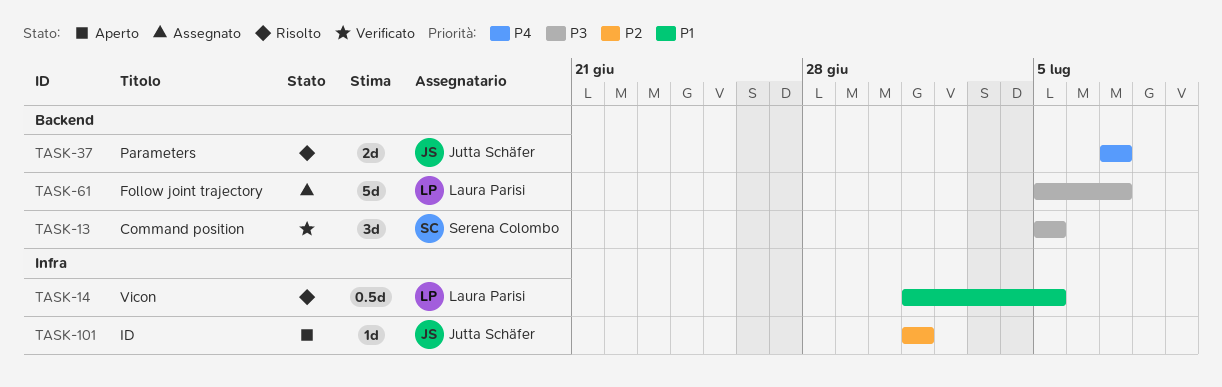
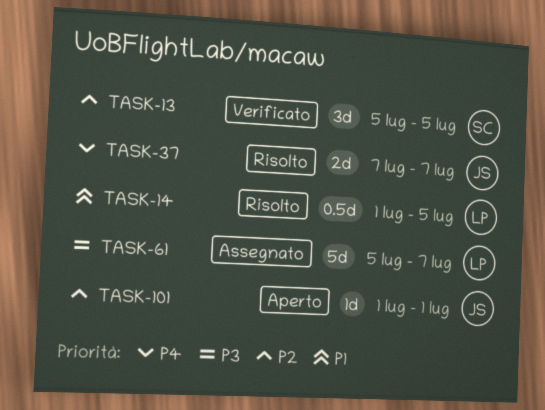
TASK-13, priority: P3 -> P2

